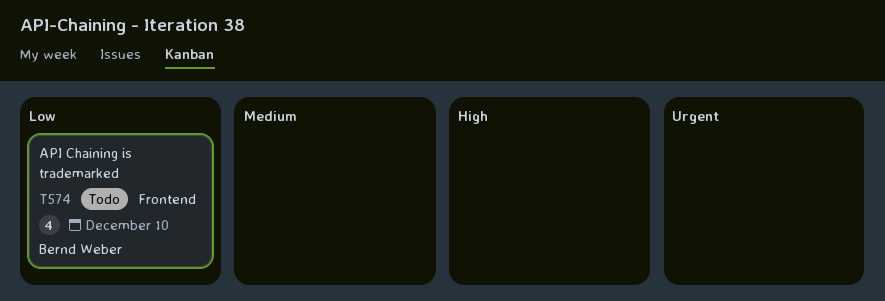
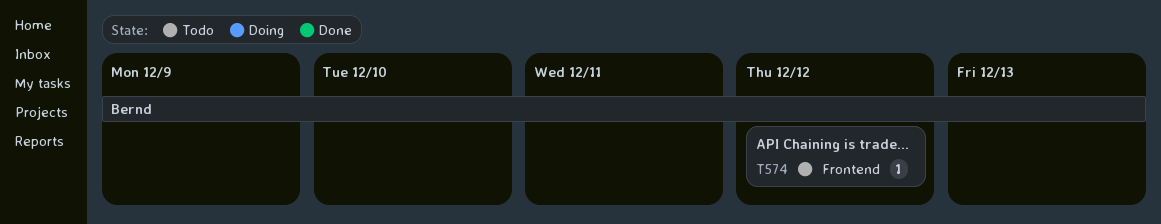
T574, estimate: 4 -> 1
T574, due: Dec 10 -> Dec 12

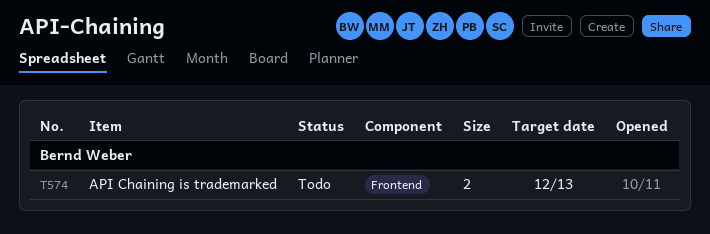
T574, estimate: 1 -> 2
T574, due: Dec 12 -> Dec 13

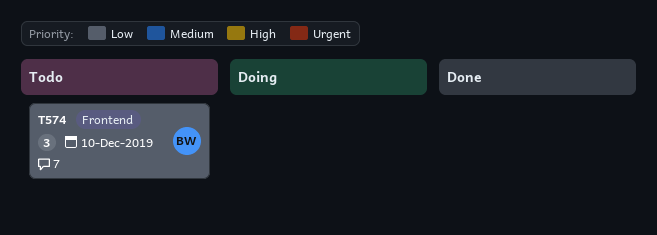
T574, estimate: 2 -> 3
T574, due: Dec 13 -> Dec 10

